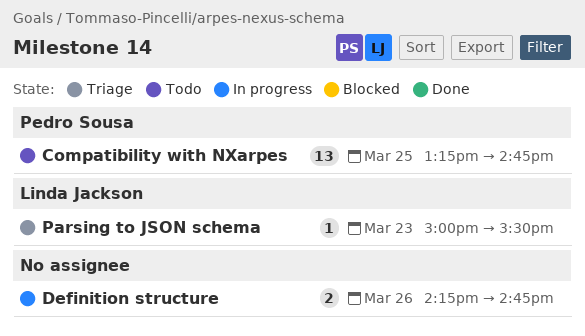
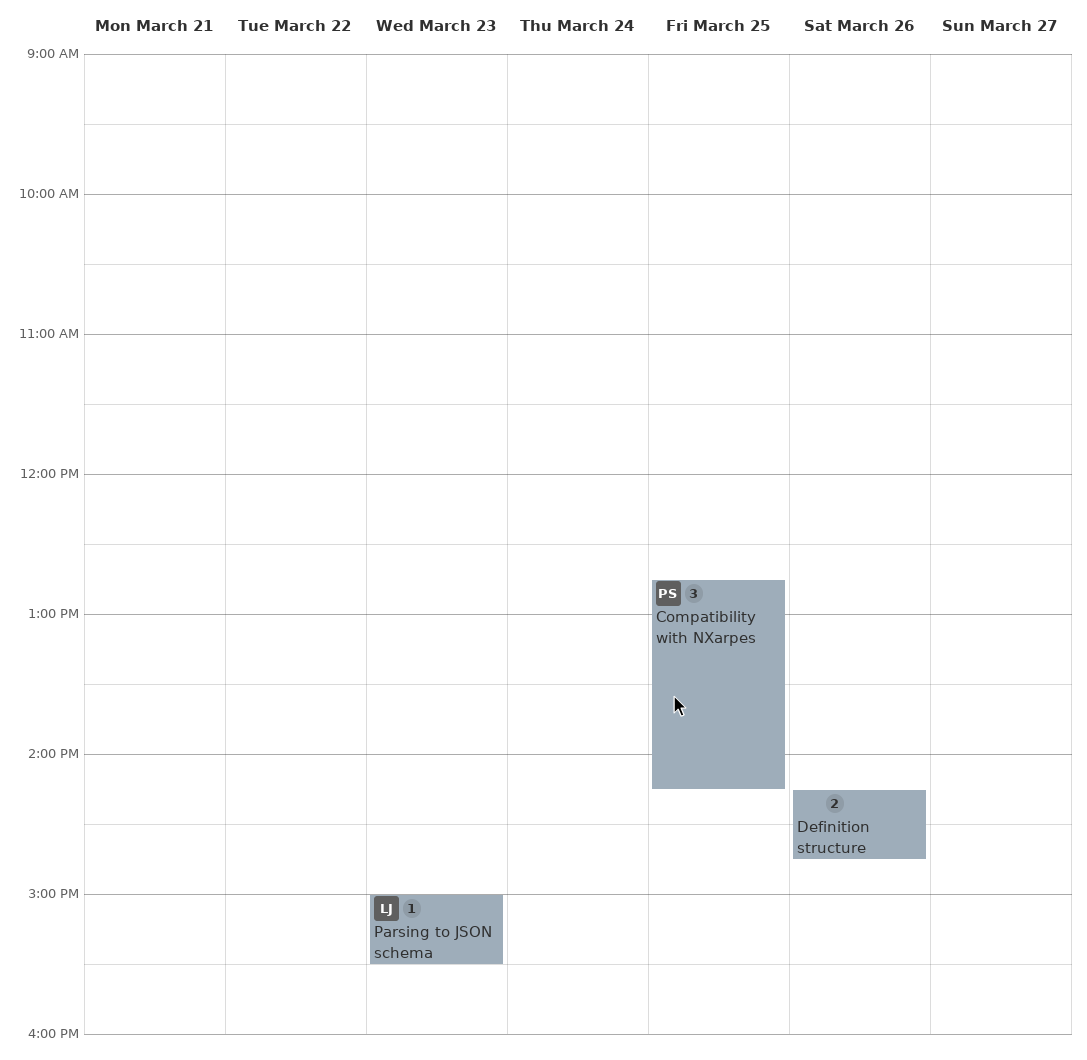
Compatibility with NXarpes, estimate: 13 -> 3
Compatibility with NXarpes, begins: 13:15 -> 12:45
Compatibility with NXarpes, ends: 14:45 -> 14:15

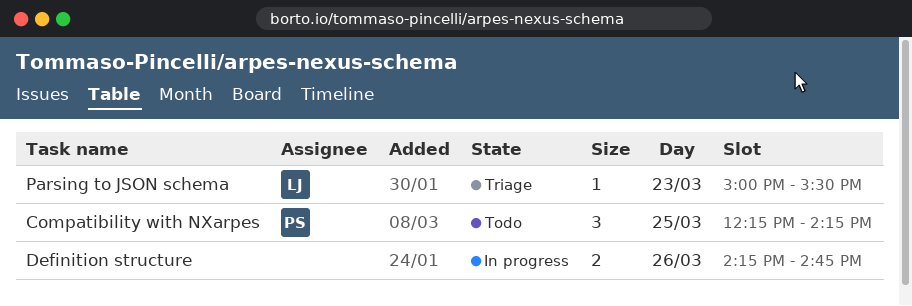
Compatibility with NXarpes, begins: 12:45 -> 12:15

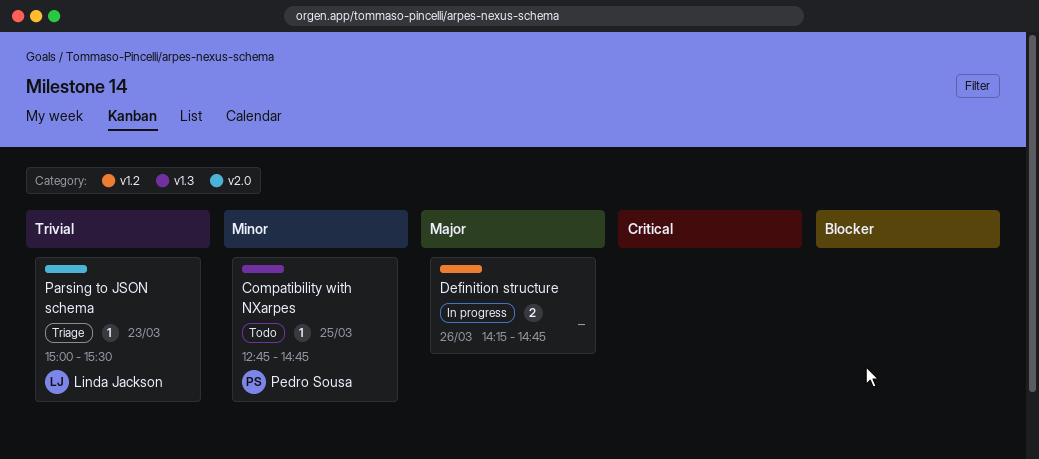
Compatibility with NXarpes, estimate: 3 -> 1
Compatibility with NXarpes, begins: 12:15 -> 12:45
Compatibility with NXarpes, ends: 14:15 -> 14:45

